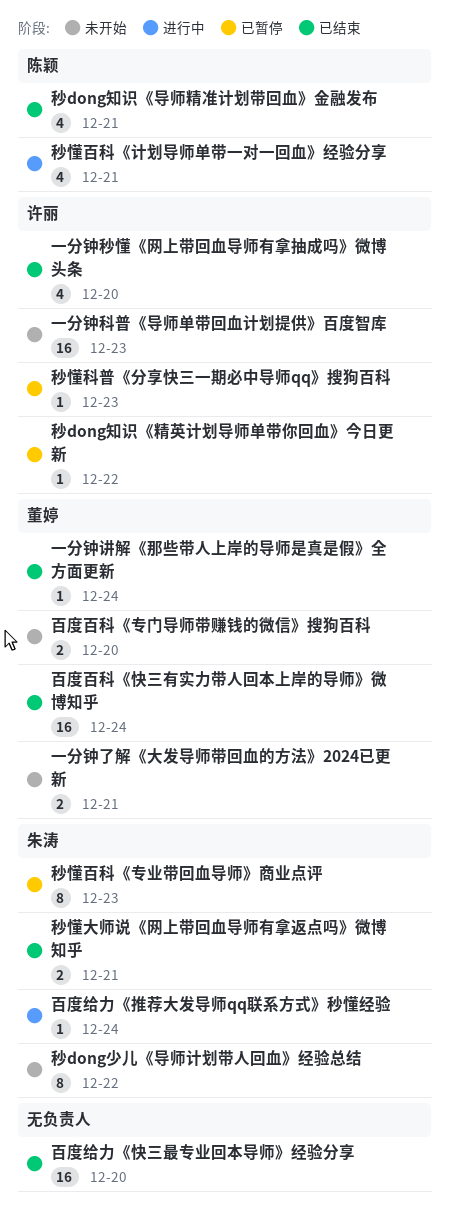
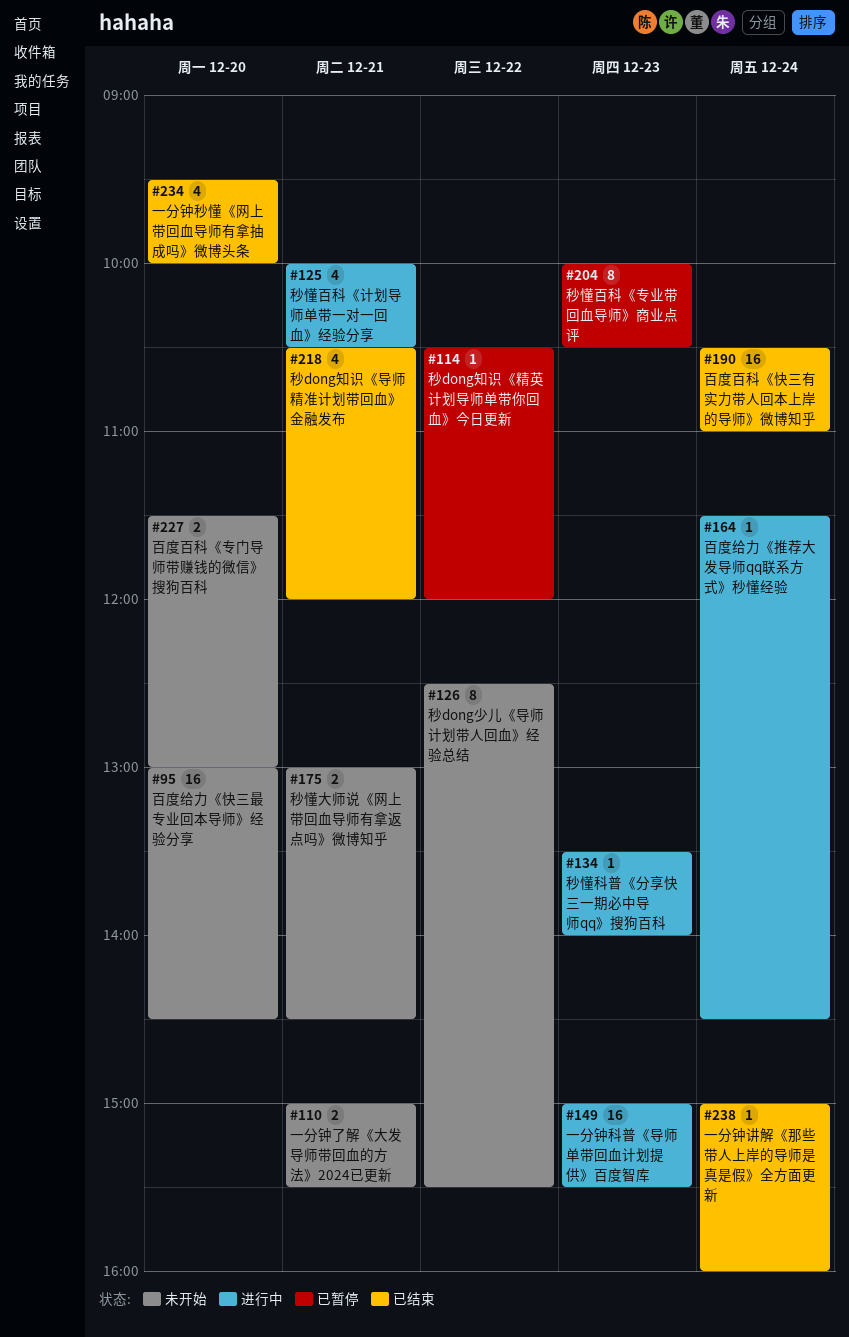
一分钟科普《导师单带回血计划提供》百度智库, status: 未开始 -> 进行中
百度给力《快三最专业回本导师》经验分享, status: 已结束 -> 未开始
秒懂大师说《网上带回血导师有拿返点吗》微博知乎, status: 已结束 -> 未开始
秒懂科普《分享快三一期必中导师qq》搜狗百科, status: 已暂停 -> 进行中

